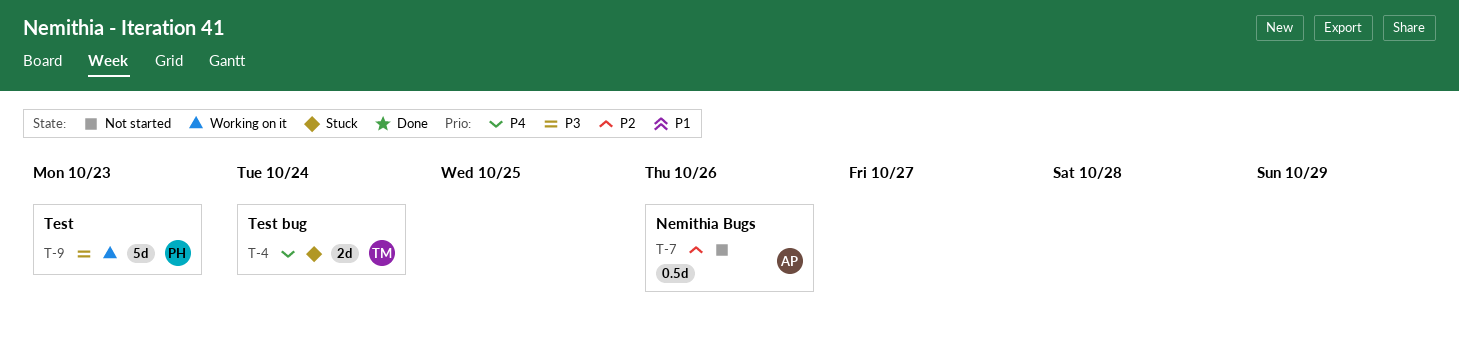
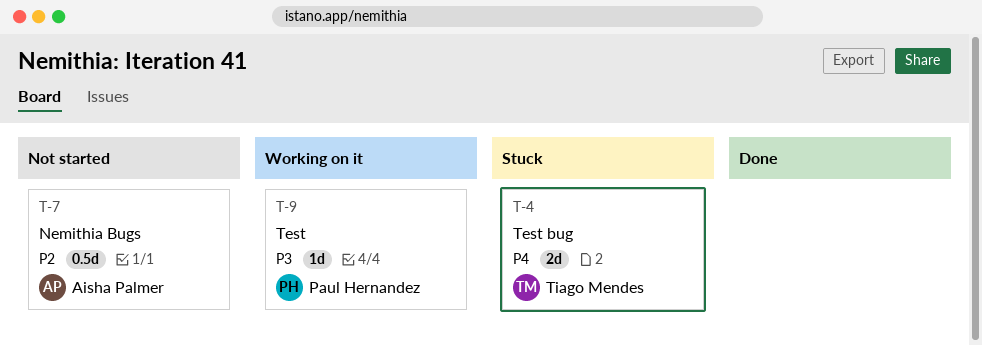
T-9, estimate: 5d -> 1d

